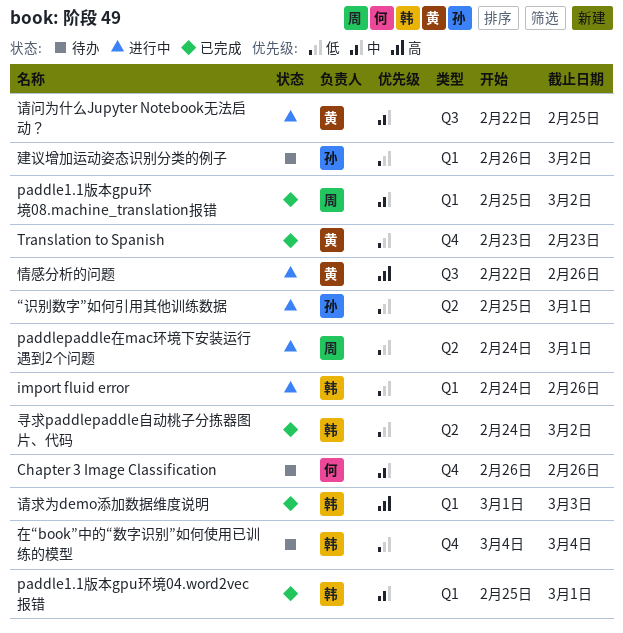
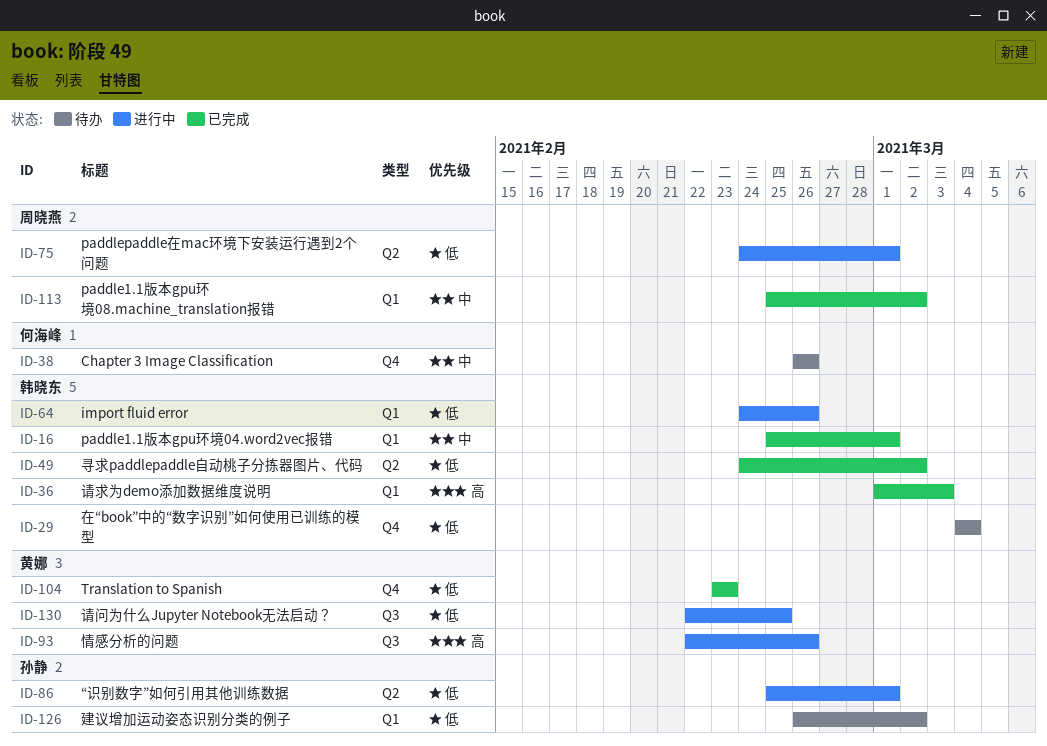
请问为什么Jupyter Notebook无法启动？, priority: 中 -> 低

